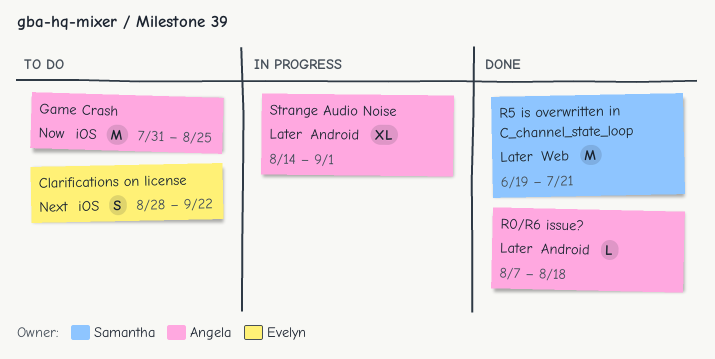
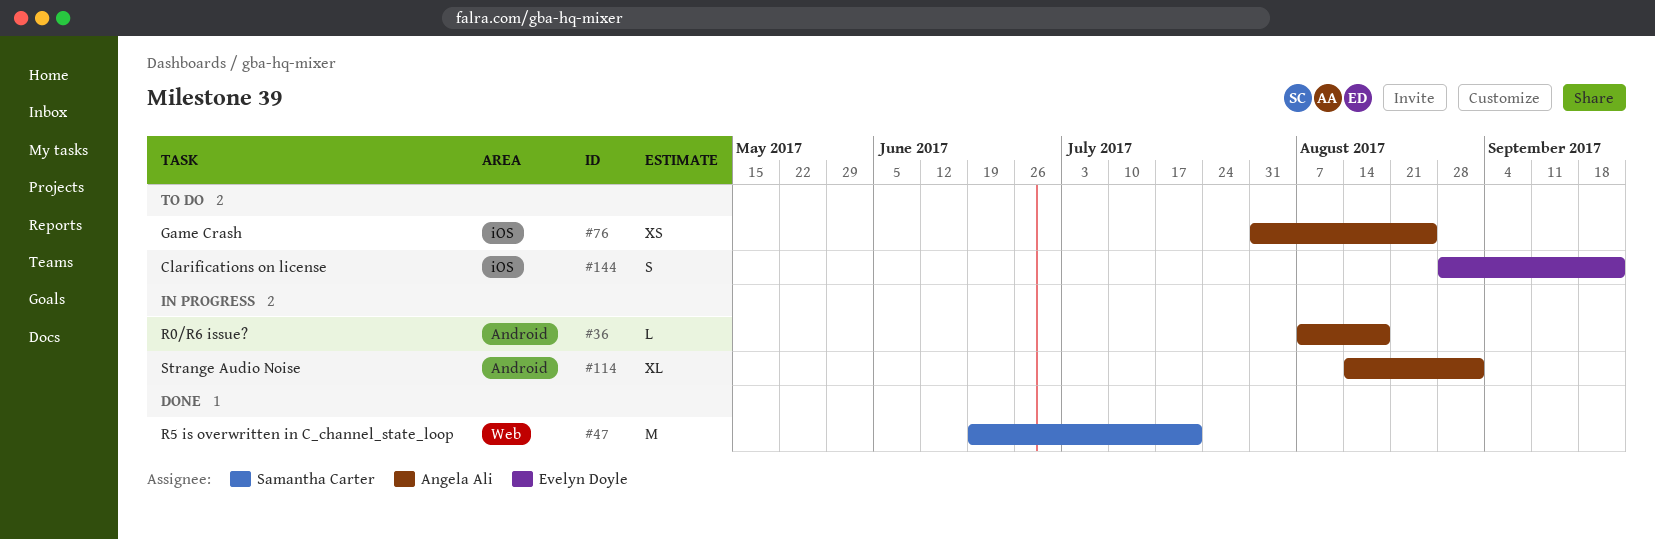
Game Crash, estimate: M -> XS
R0/R6 issue?, status: Done -> In progress

